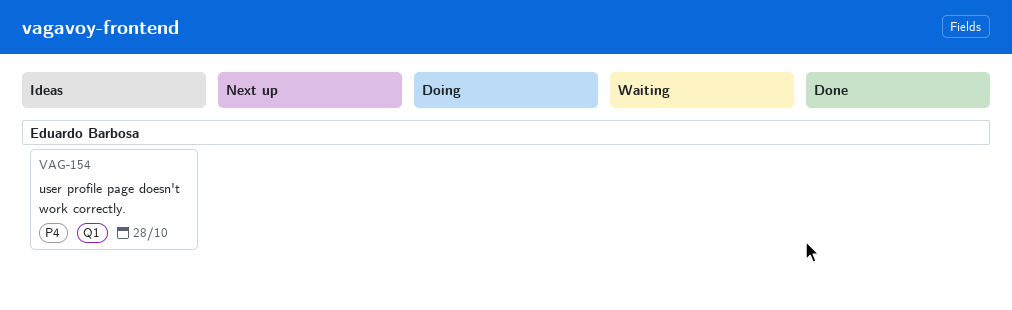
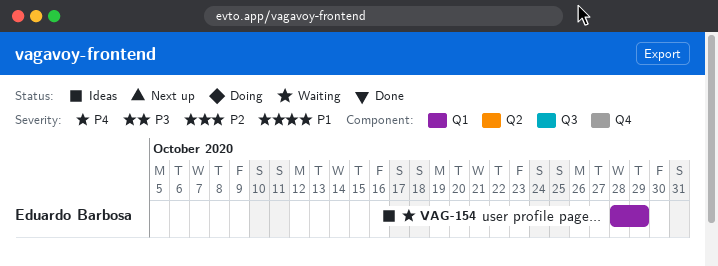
VAG-154, due: Oct 28 -> Oct 29

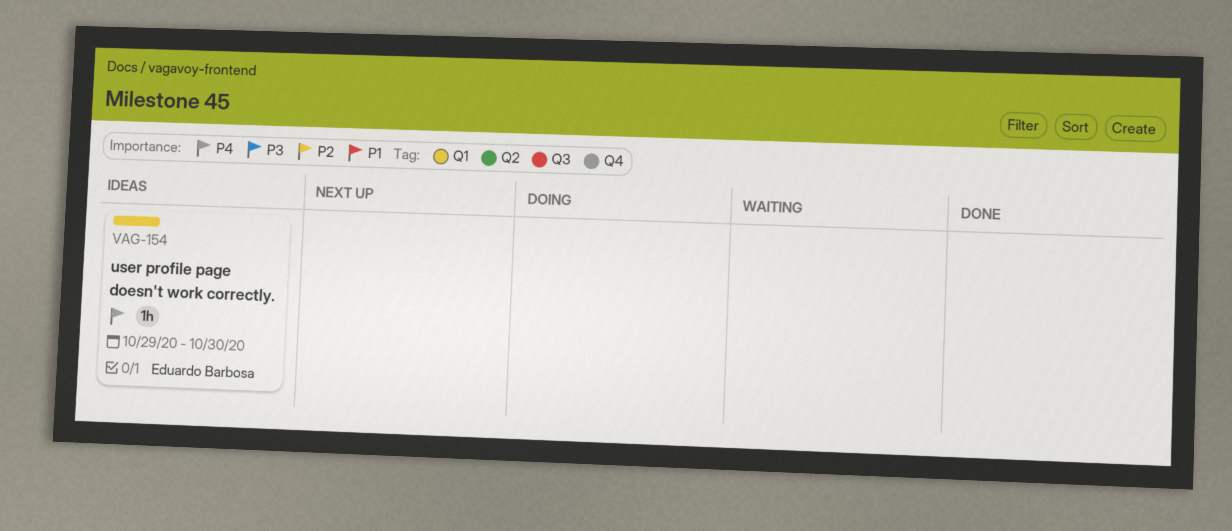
VAG-154, start: Oct 28 -> Oct 29
VAG-154, due: Oct 29 -> Oct 30

